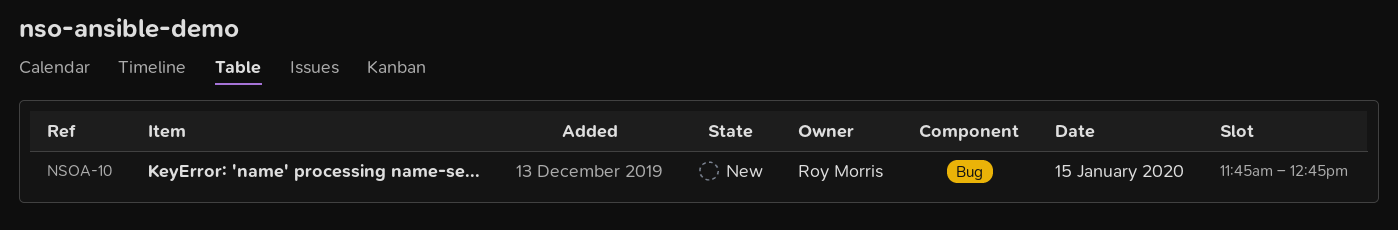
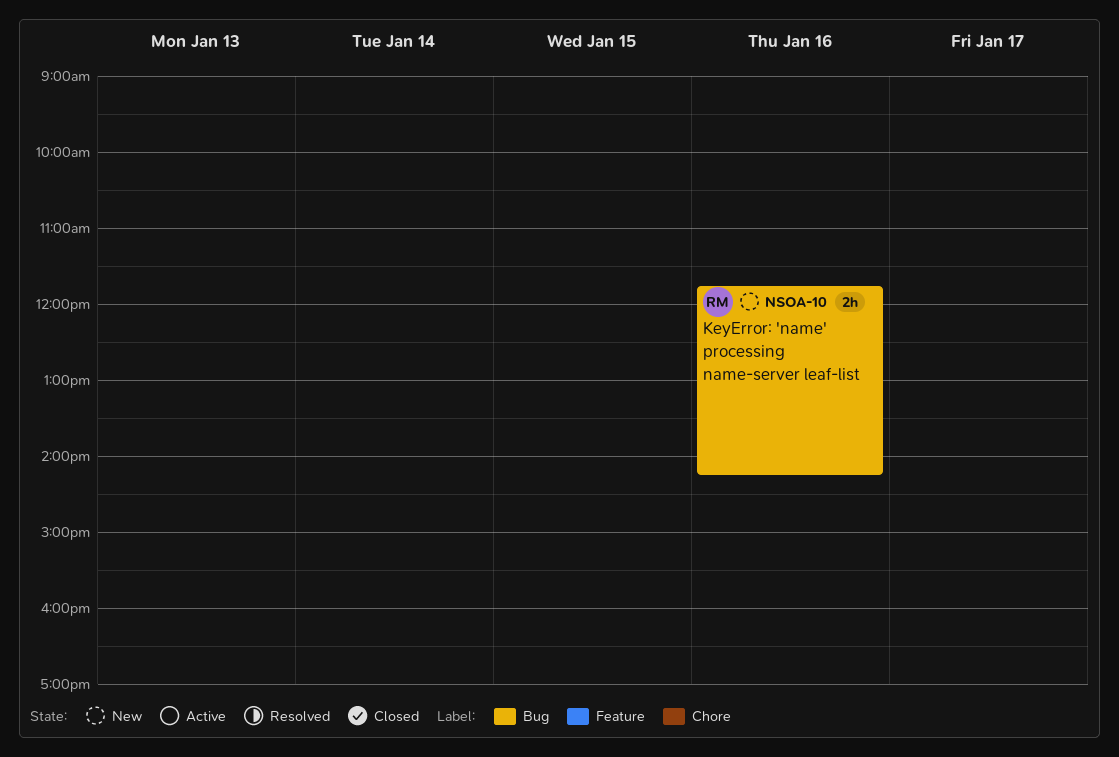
NSOA-10, day: Jan 15 -> Jan 16
NSOA-10, ends: 12:45 -> 14:15

